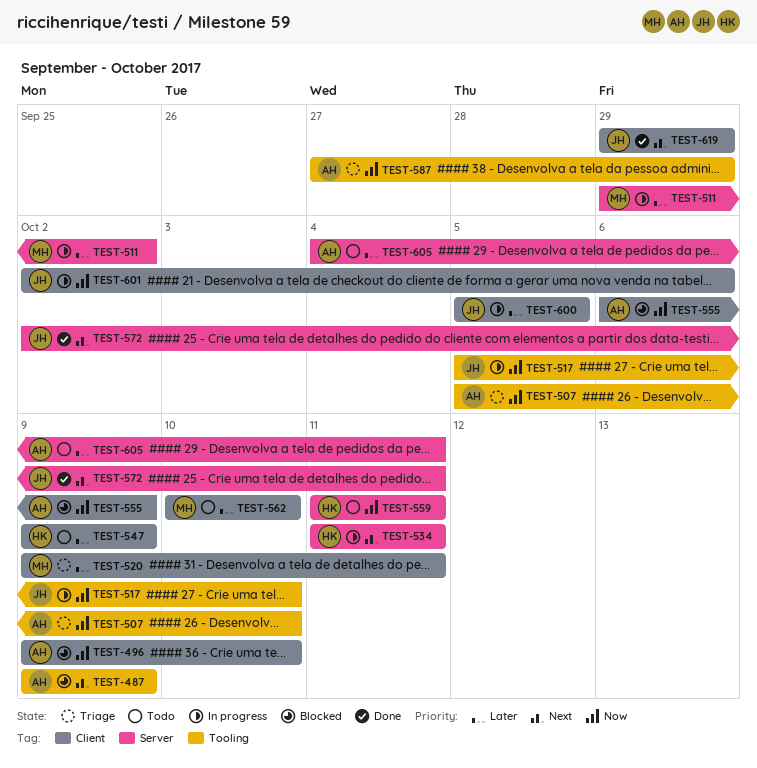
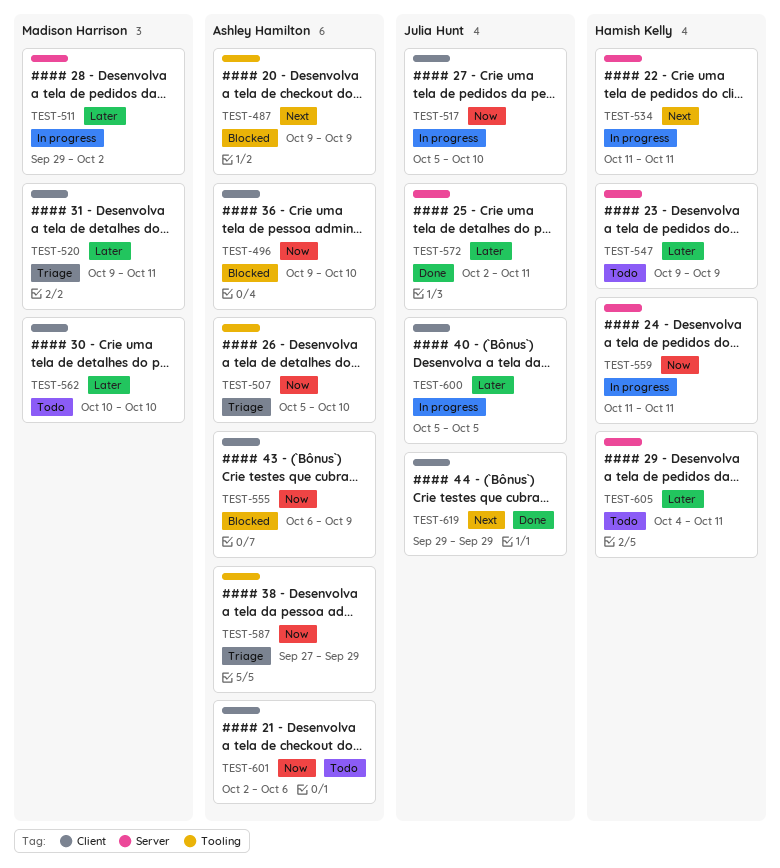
TEST-517, label: Tooling -> Client
TEST-547, label: Client -> Server
TEST-559, status: Todo -> In progress
TEST-572, priority: Next -> Later
TEST-601, status: In progress -> Todo
TEST-601, owner: Julia Hunt -> Ashley Hamilton
TEST-605, owner: Ashley Hamilton -> Hamish Kelly

